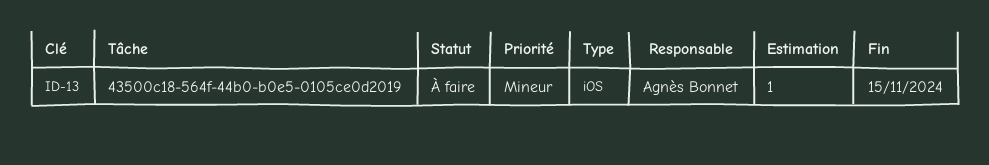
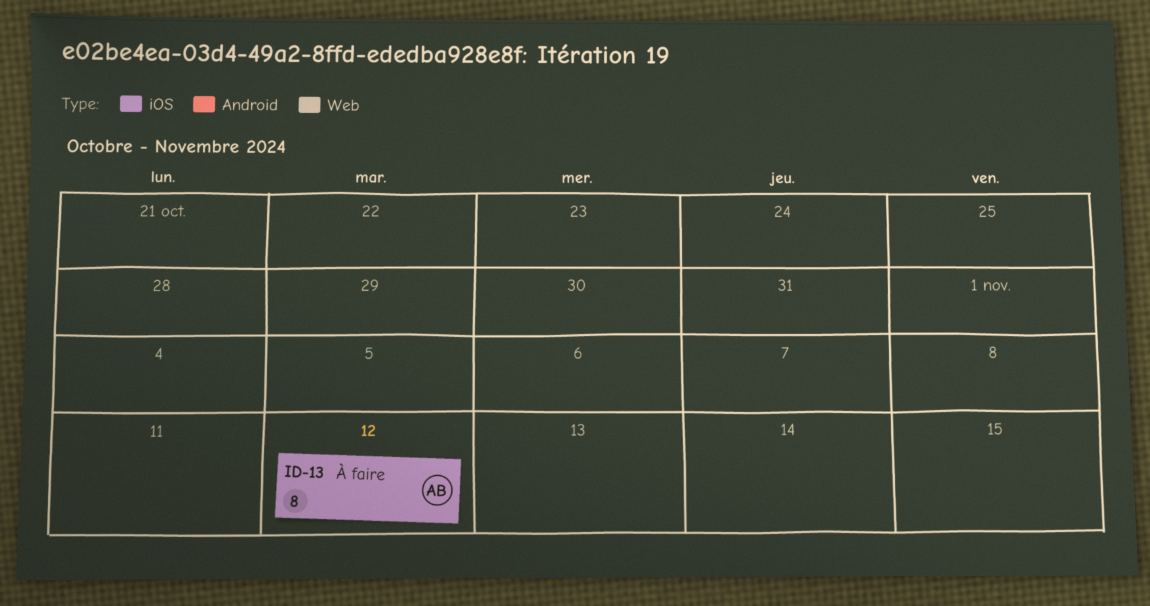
ID-13, estimate: 1 -> 8
ID-13, due: Nov 15 -> Nov 12

